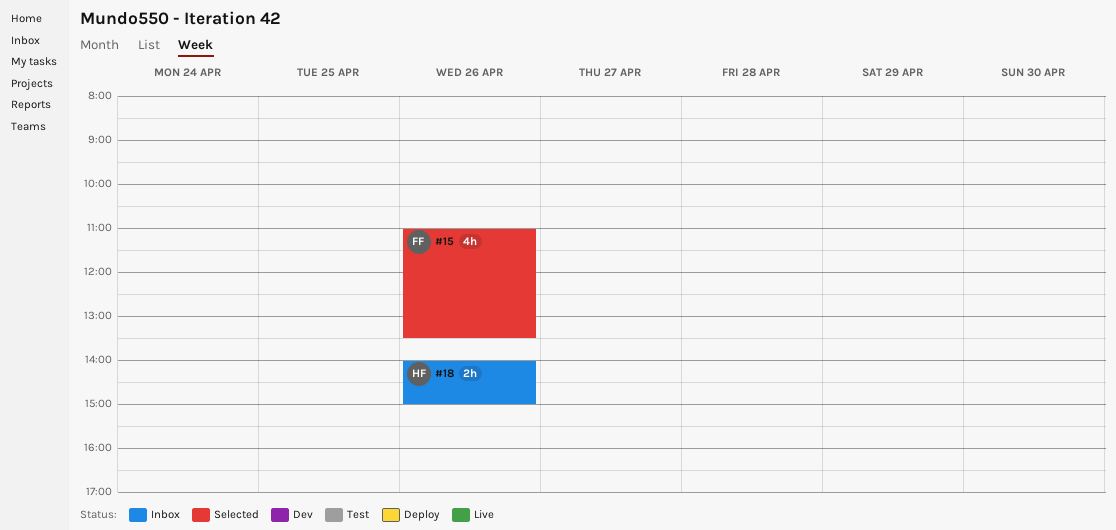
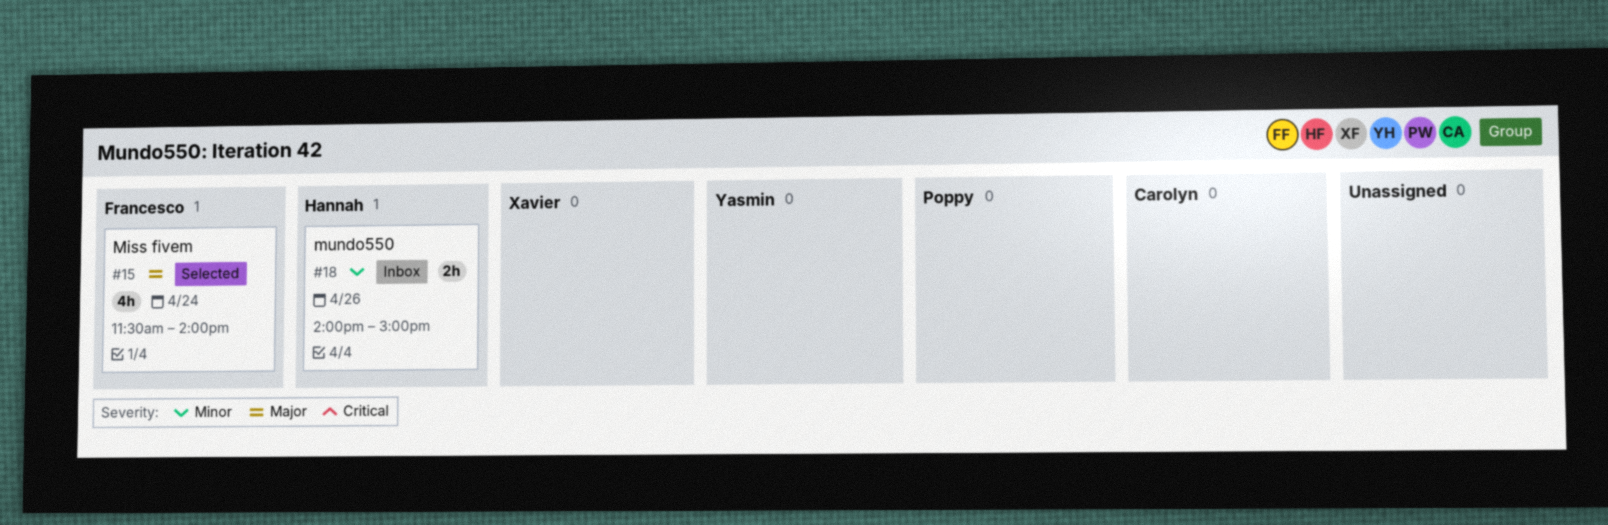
#15, day: Apr 26 -> Apr 24
#15, begins: 11:00 -> 11:30
#15, ends: 13:30 -> 14:00

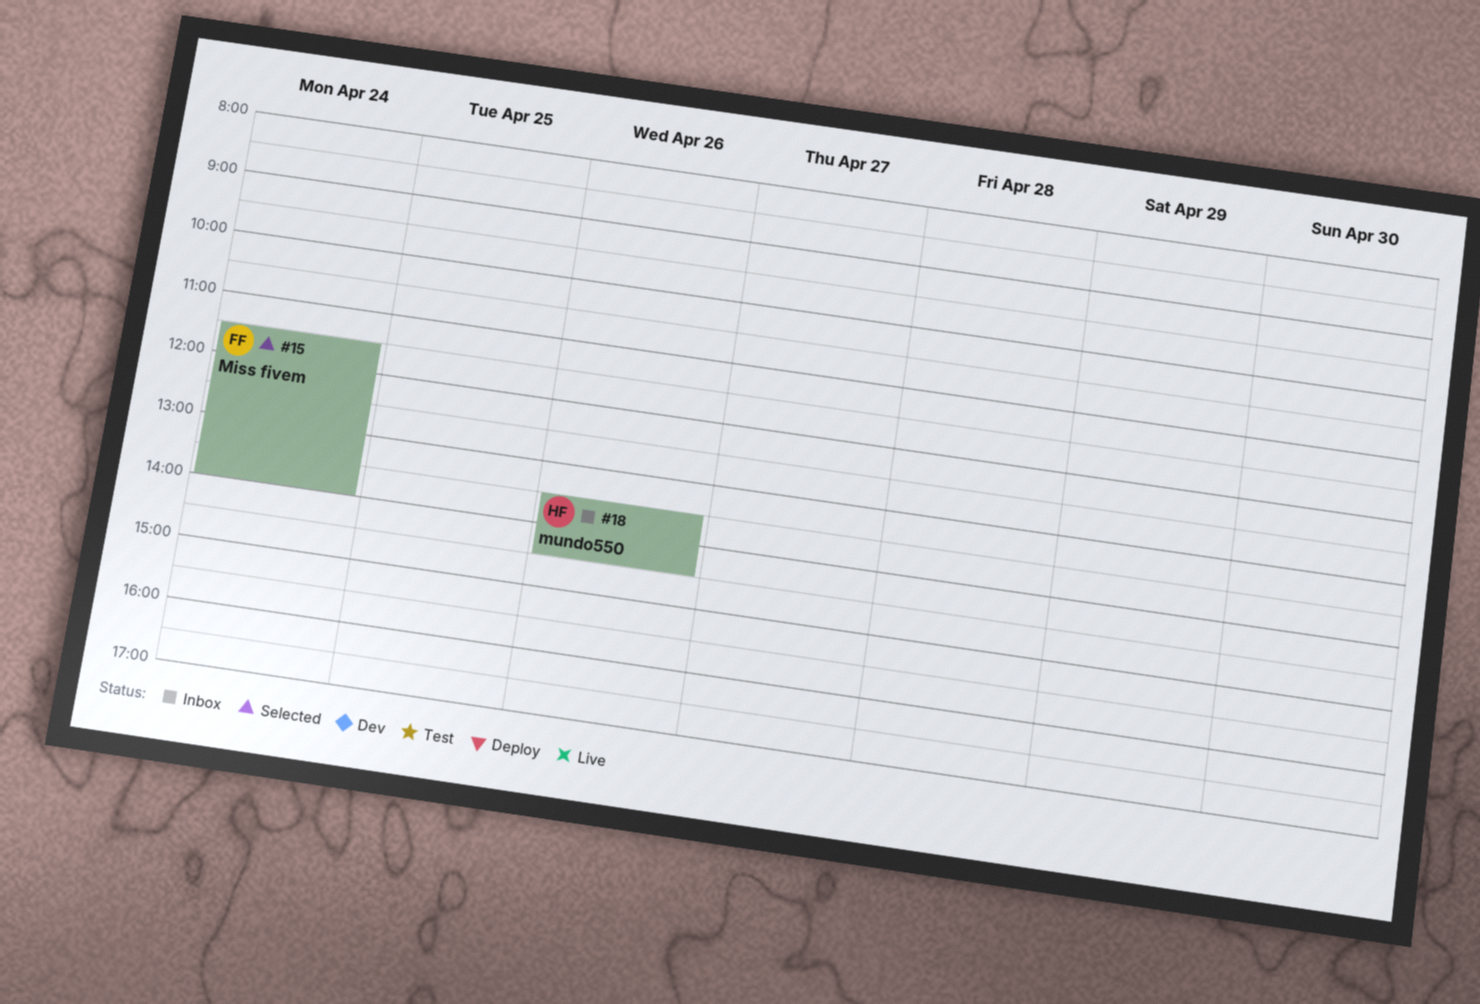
#18, begins: 14:00 -> 13:30
#18, ends: 15:00 -> 14:30

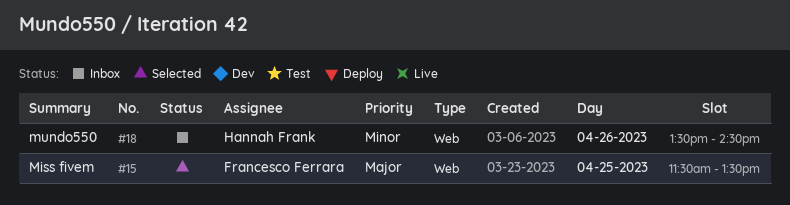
#15, day: Apr 24 -> Apr 25
#15, ends: 14:00 -> 13:30

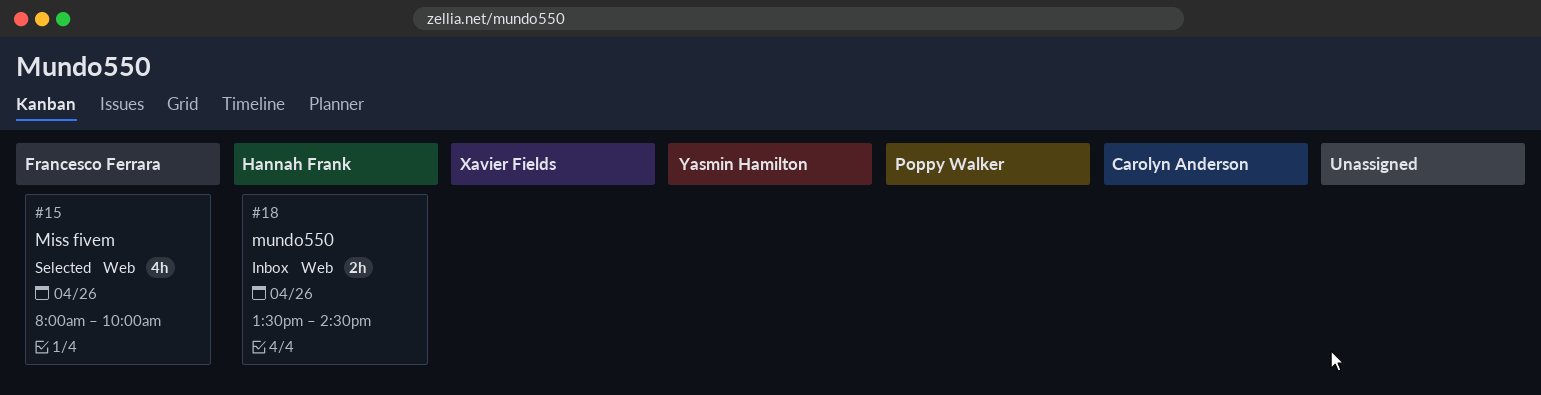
#15, day: Apr 25 -> Apr 26
#15, begins: 11:30 -> 08:00
#15, ends: 13:30 -> 10:00

